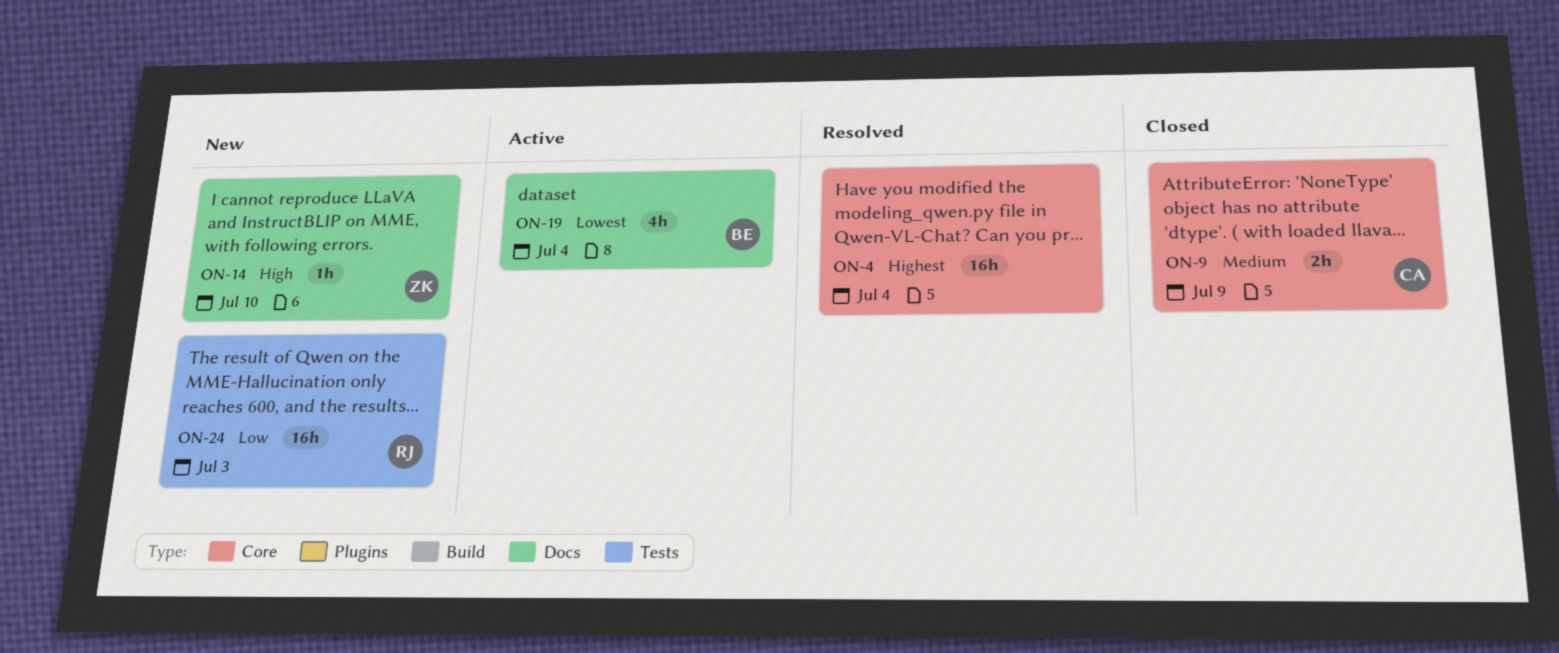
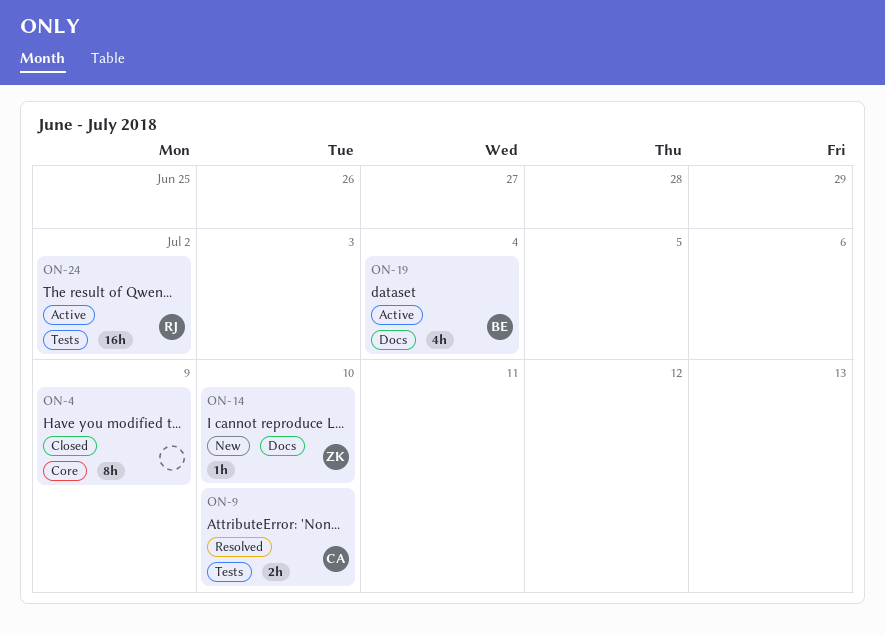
ON-4, status: Resolved -> Closed
ON-4, estimate: 16h -> 8h
ON-4, due: Jul 4 -> Jul 9
ON-9, status: Closed -> Resolved
ON-9, label: Core -> Tests
ON-9, due: Jul 9 -> Jul 10
ON-24, status: New -> Active
ON-24, due: Jul 3 -> Jul 2

